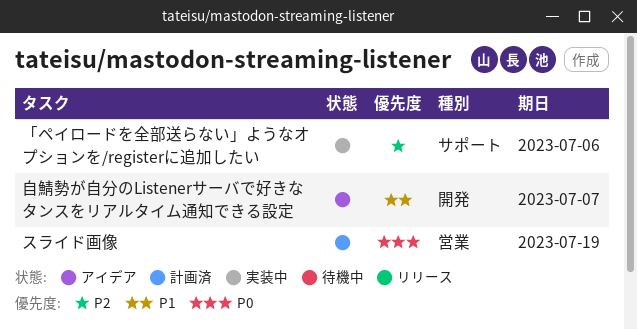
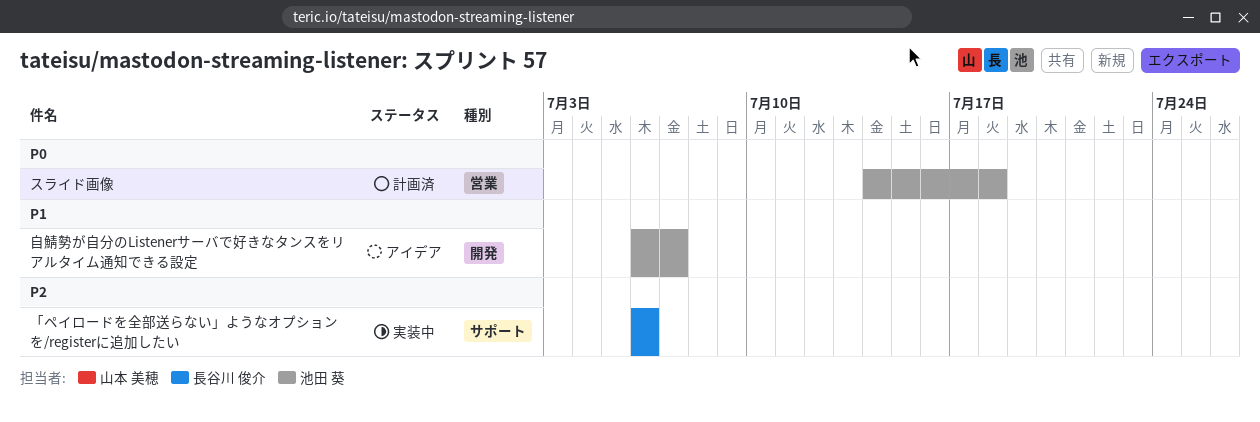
スライド画像, due: Jul 19 -> Jul 18

